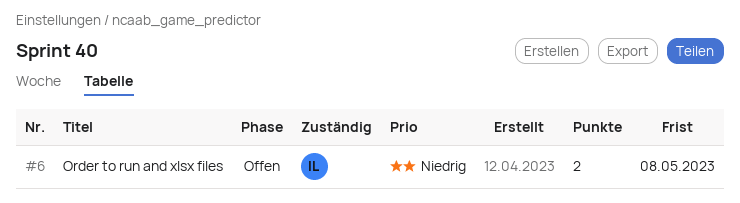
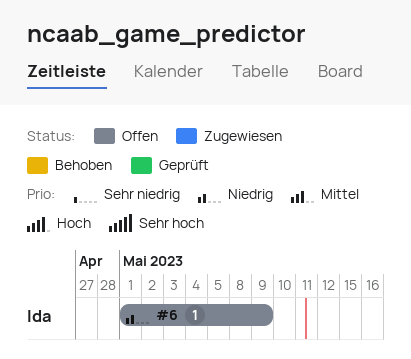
#6, estimate: 2 -> 1
#6, due: May 8 -> May 9

